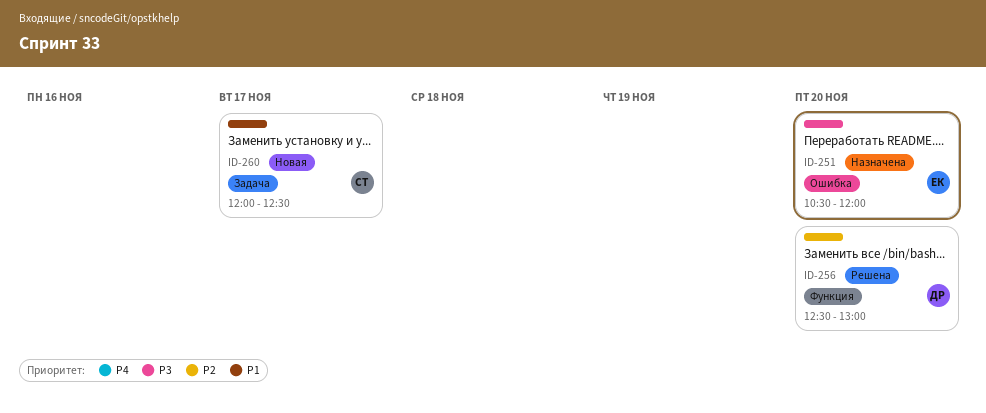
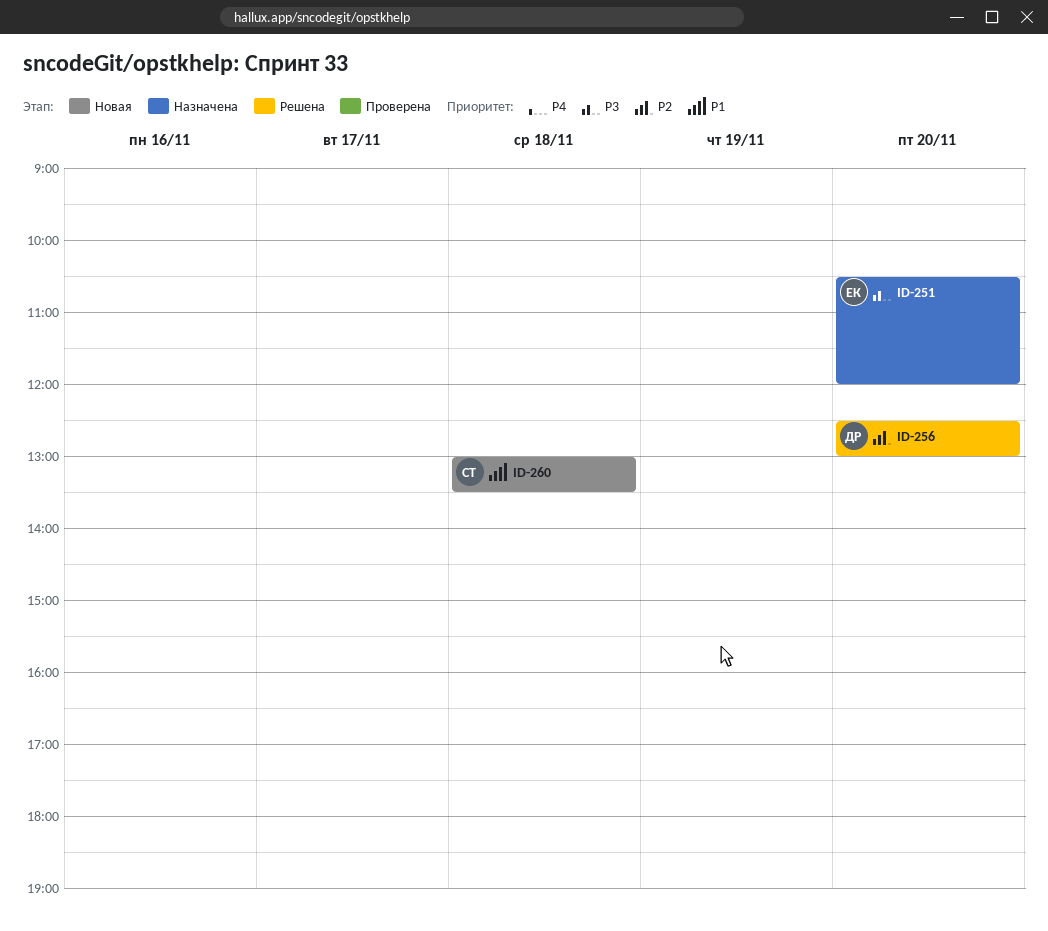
ID-260, day: Nov 17 -> Nov 18
ID-260, begins: 12:00 -> 13:00
ID-260, ends: 12:30 -> 13:30

